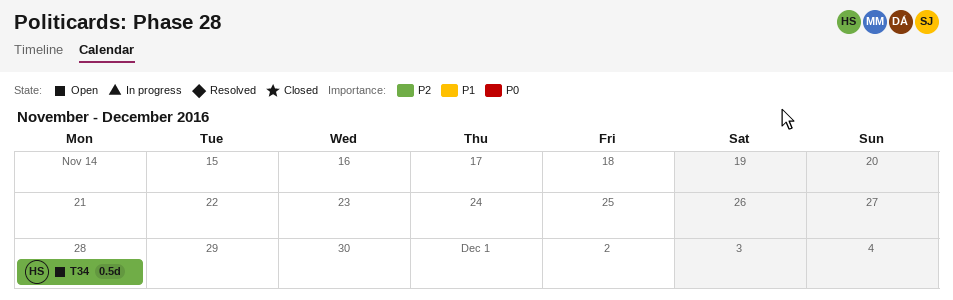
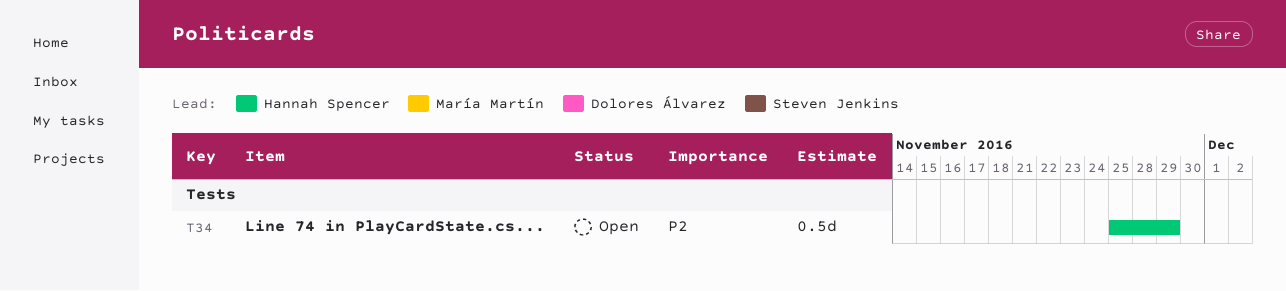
T34, start: Nov 28 -> Nov 25
T34, due: Nov 28 -> Nov 29

